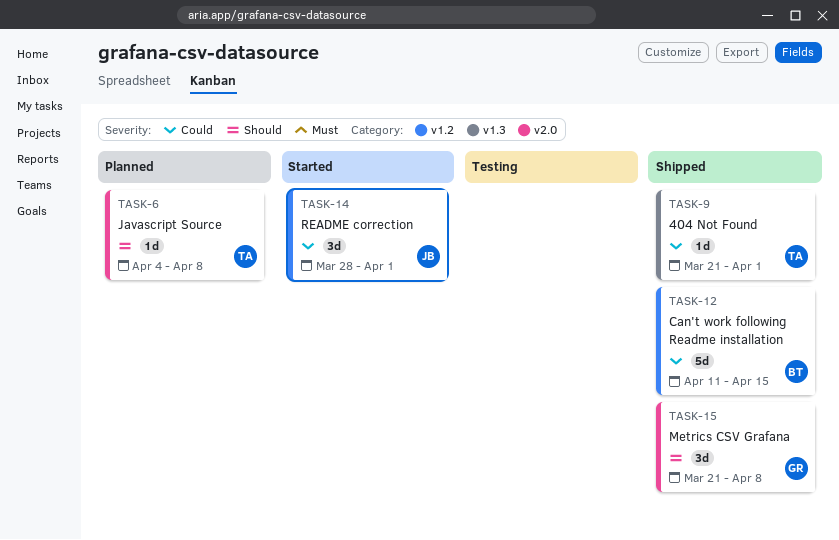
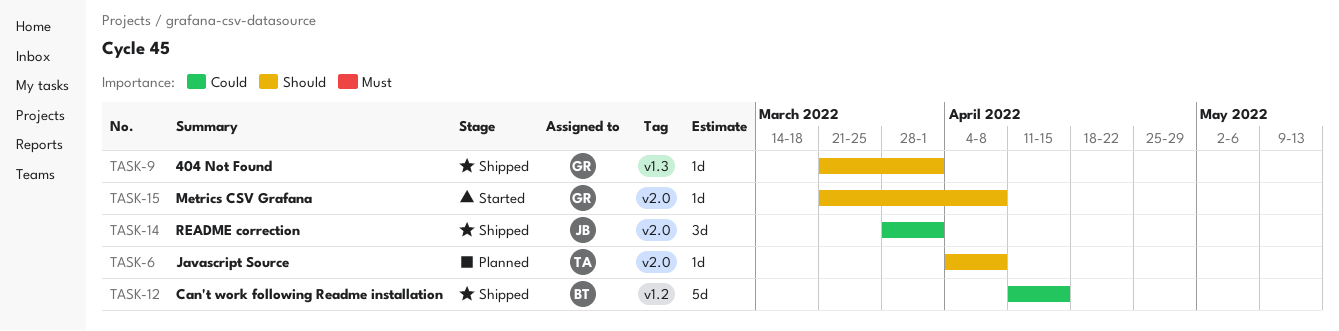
TASK-9, owner: TA -> GR
TASK-9, priority: Could -> Should
TASK-14, status: Started -> Shipped
TASK-14, label: v1.2 -> v2.0
TASK-15, status: Shipped -> Started
TASK-15, estimate: 3d -> 1d

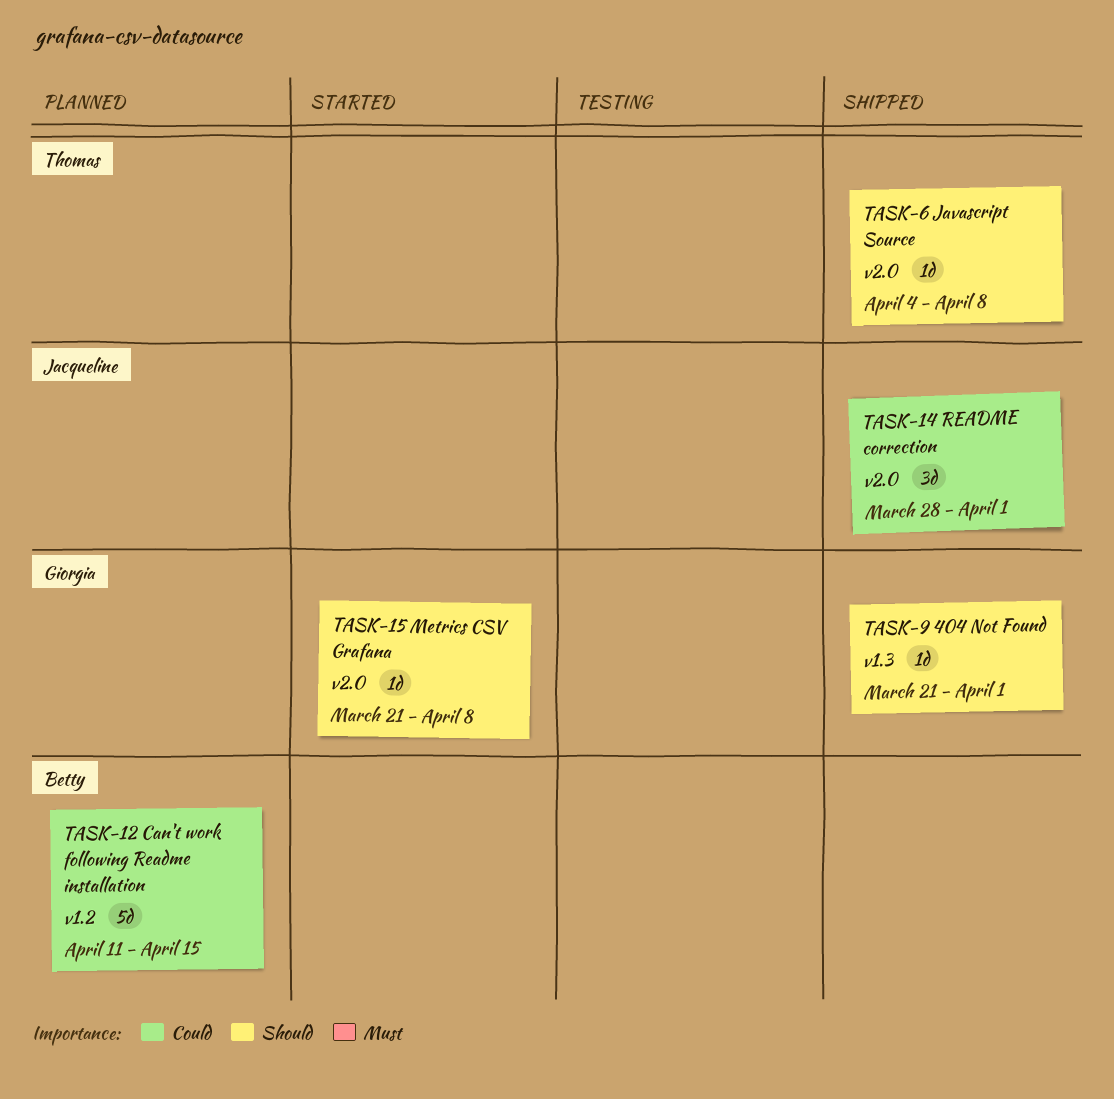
TASK-6, status: Planned -> Shipped
TASK-12, status: Shipped -> Planned

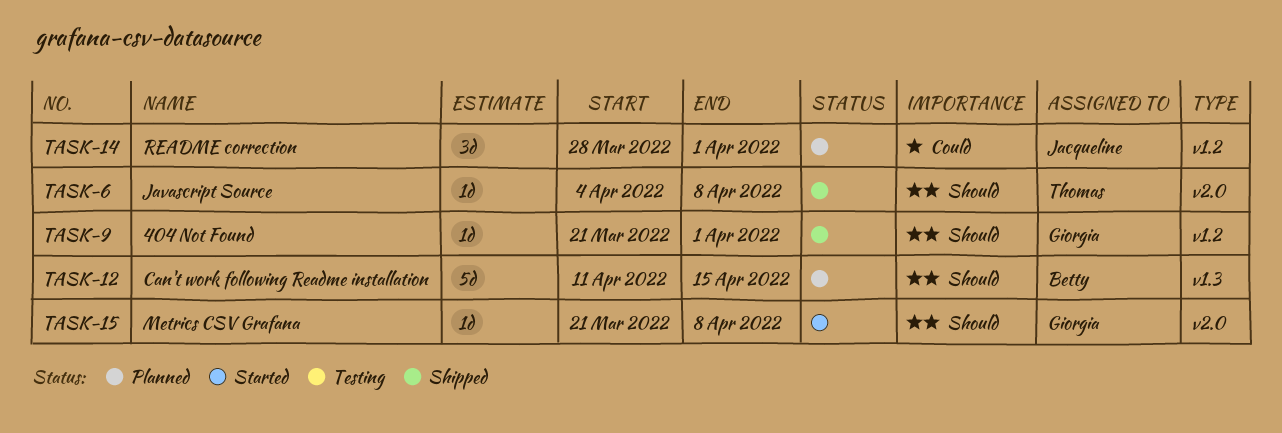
TASK-9, label: v1.3 -> v1.2
TASK-12, priority: Could -> Should
TASK-12, label: v1.2 -> v1.3
TASK-14, status: Shipped -> Planned
TASK-14, label: v2.0 -> v1.2

